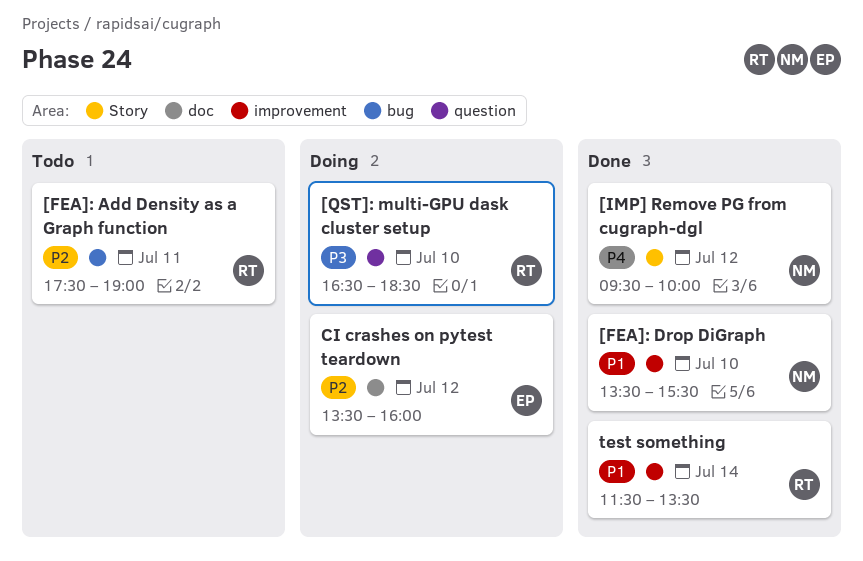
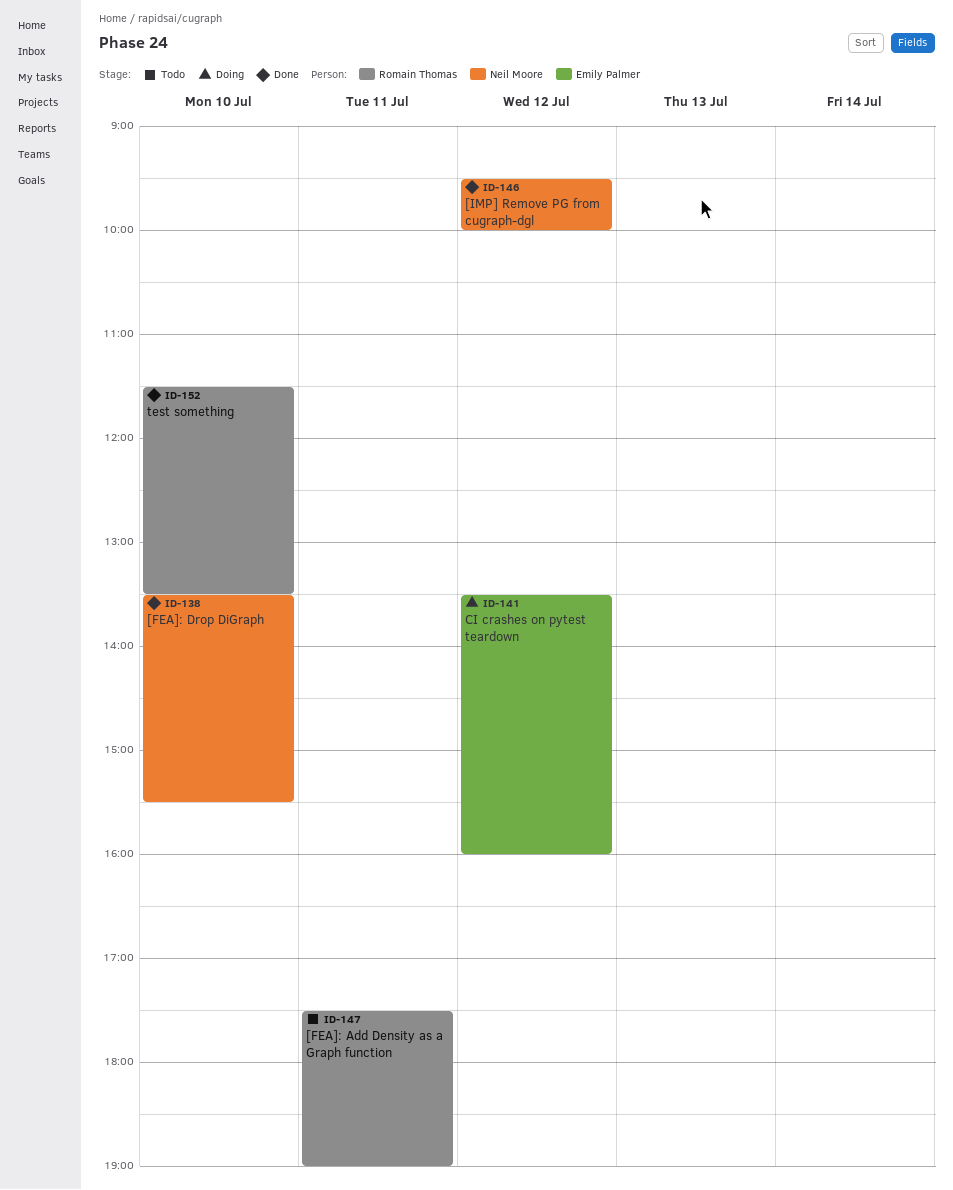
[QST]: multi-GPU dask cluster setup: present -> none
test something, day: Jul 14 -> Jul 10

